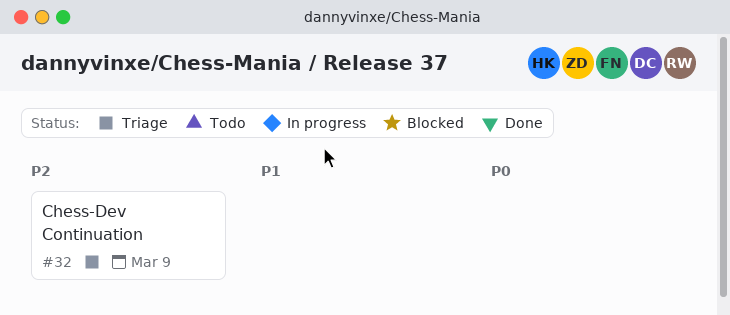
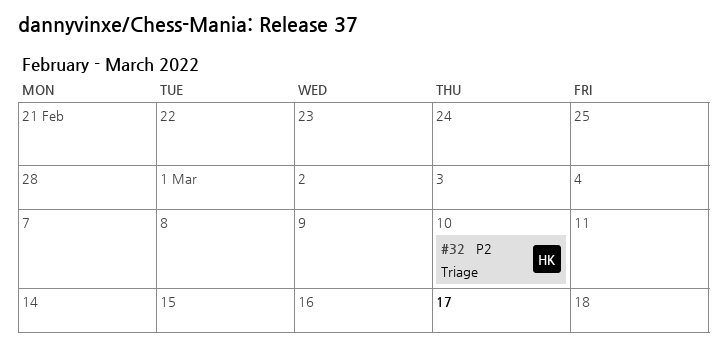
#32, due: Mar 9 -> Mar 10

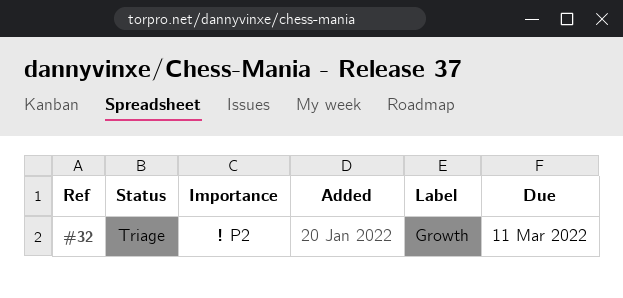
#32, due: Mar 10 -> Mar 11

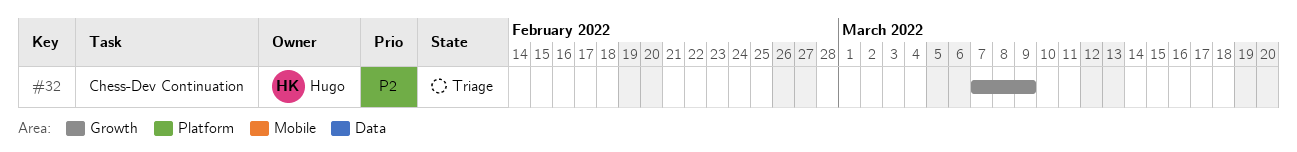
#32, due: Mar 11 -> Mar 9

